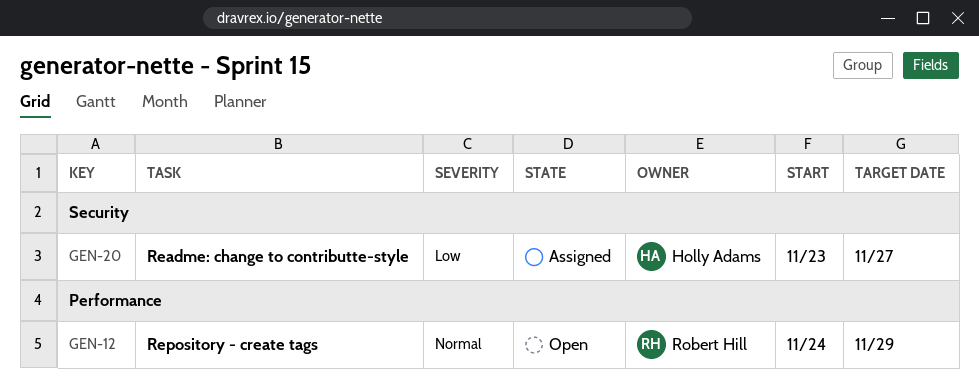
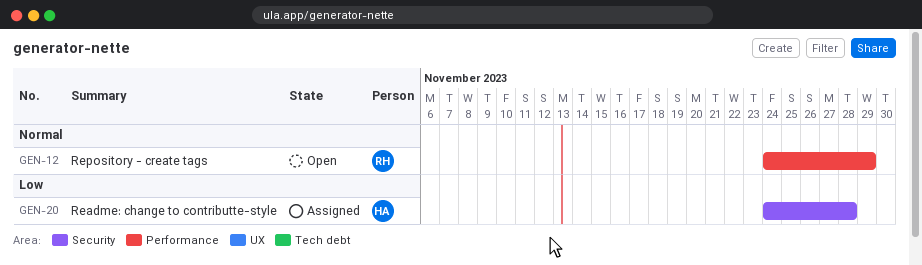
GEN-20, start: Nov 23 -> Nov 24
GEN-20, due: Nov 27 -> Nov 28

